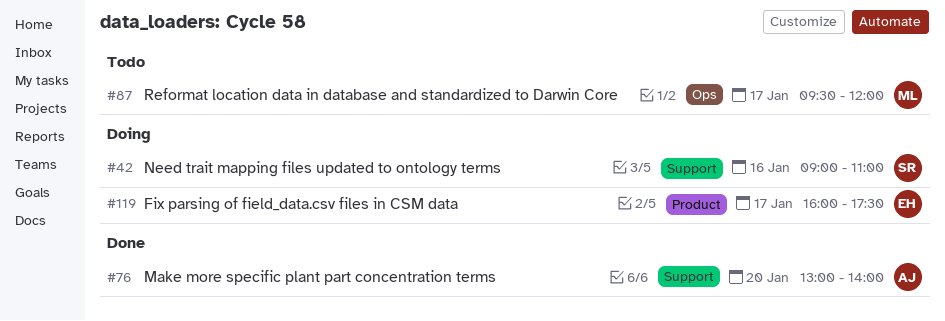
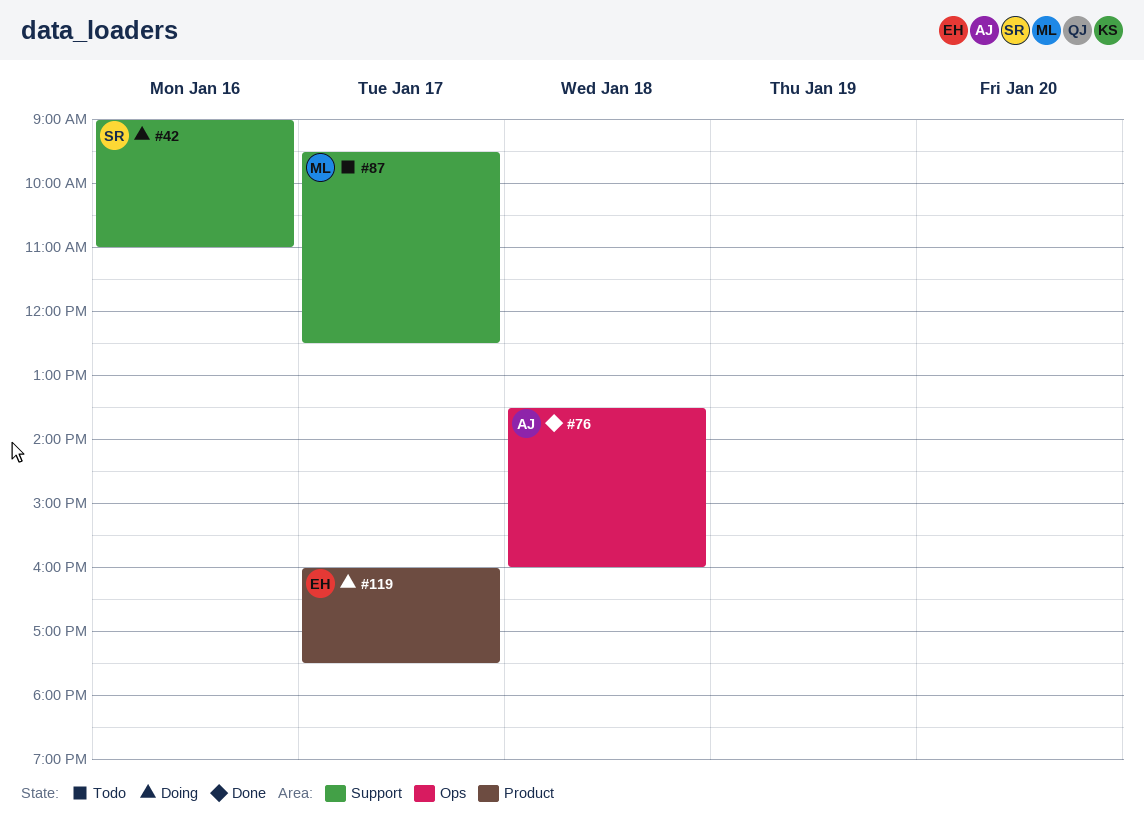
#76, label: Support -> Ops
#76, day: Jan 20 -> Jan 18
#76, begins: 13:00 -> 13:30
#76, ends: 14:00 -> 16:00
#87, label: Ops -> Support
#87, ends: 12:00 -> 12:30

